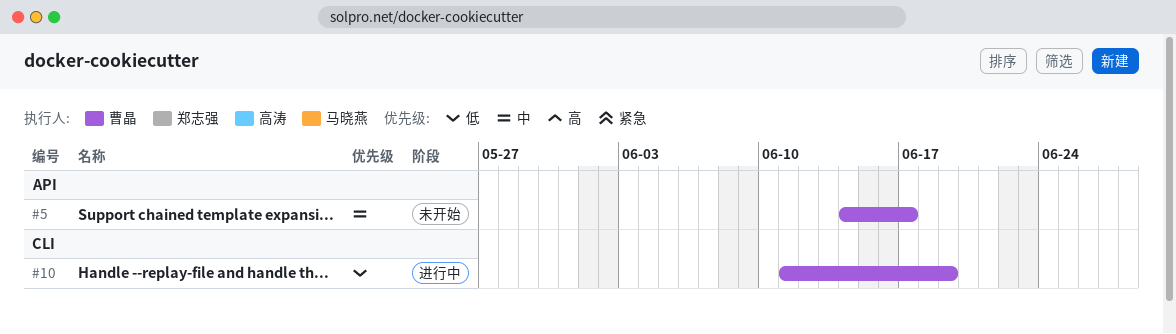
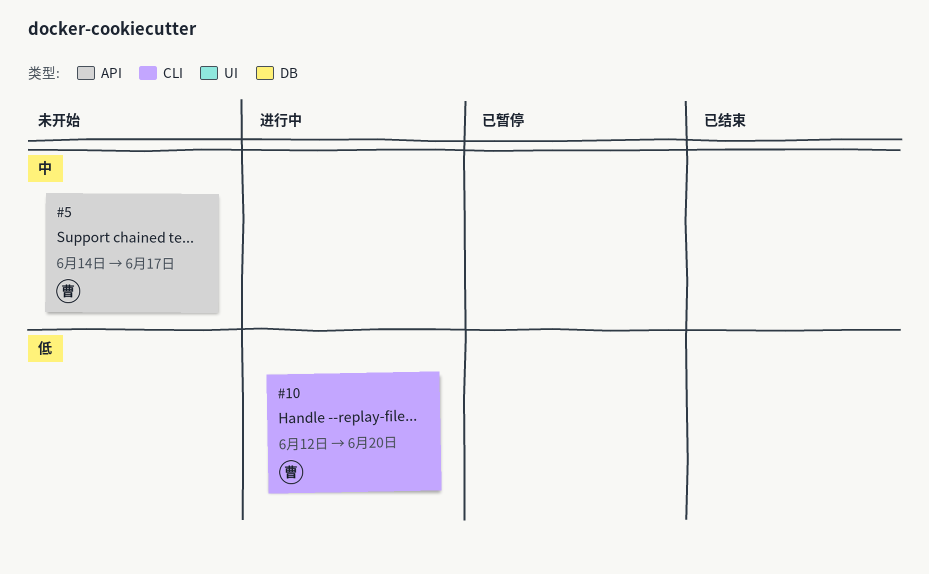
#10, start: Jun 11 -> Jun 12
#10, due: Jun 19 -> Jun 20

